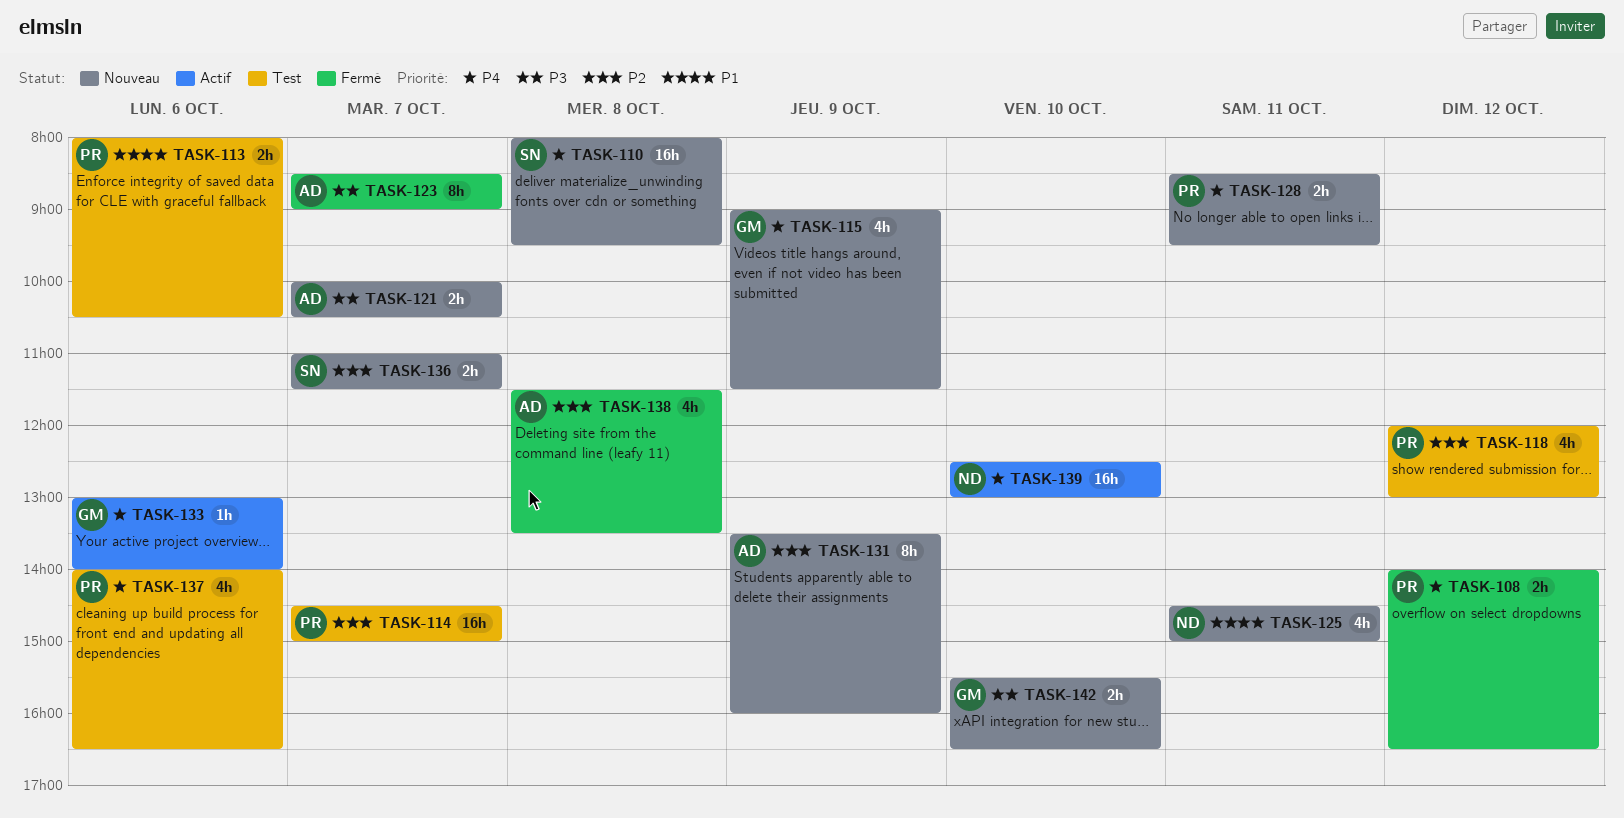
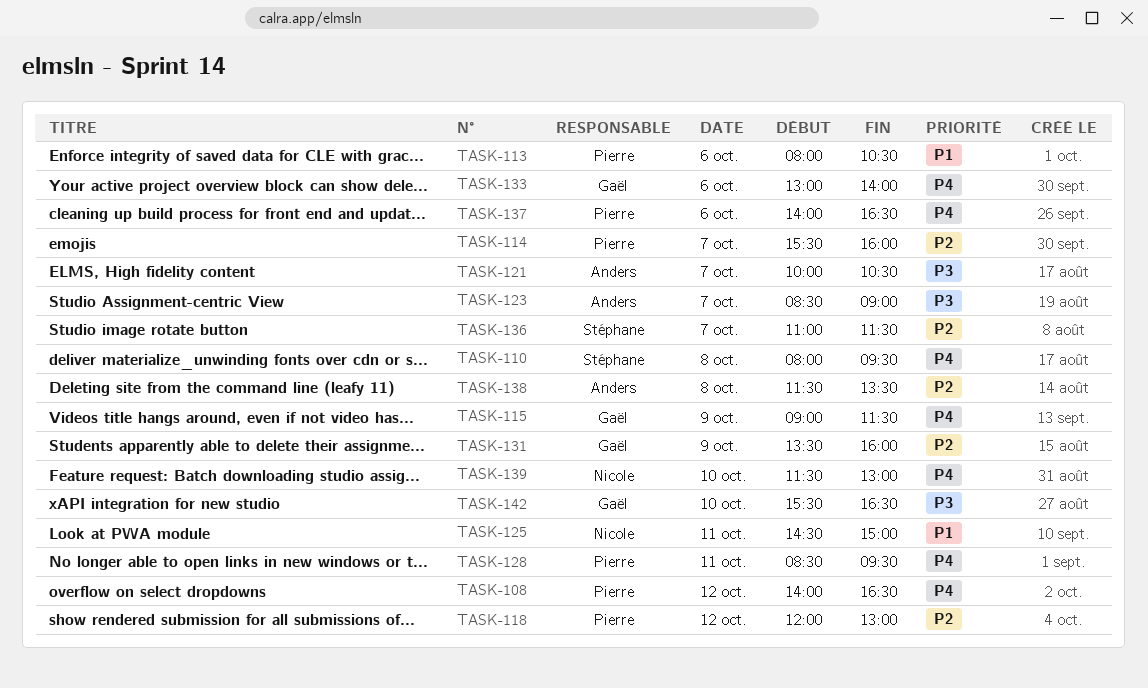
TASK-114, begins: 14:30 -> 15:30
TASK-114, ends: 15:00 -> 16:00
TASK-131, owner: Anders -> Gaël
TASK-139, begins: 12:30 -> 11:30

